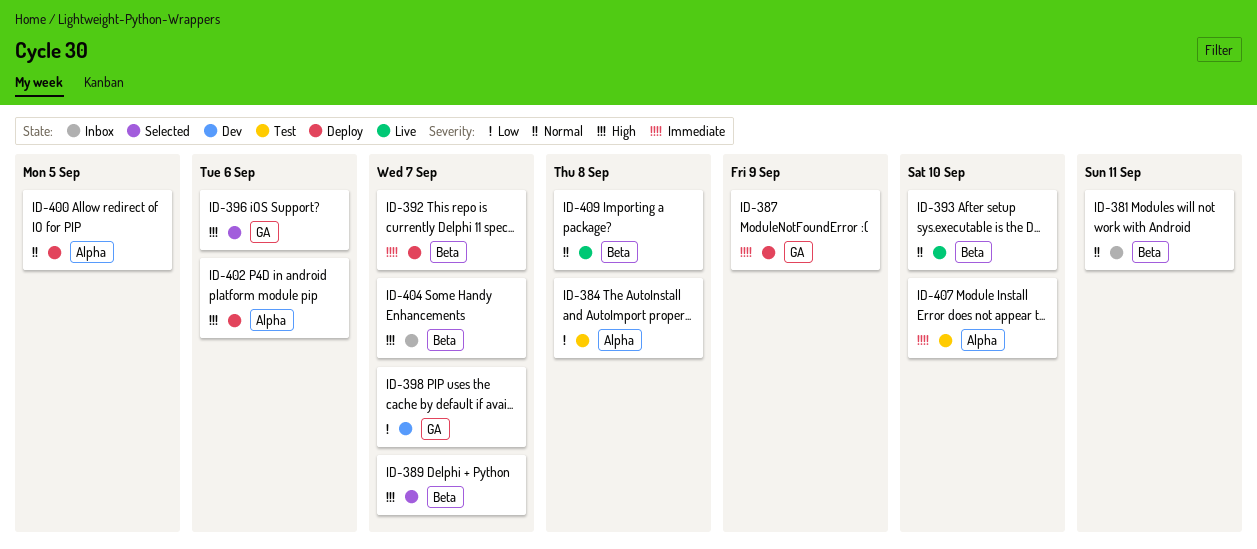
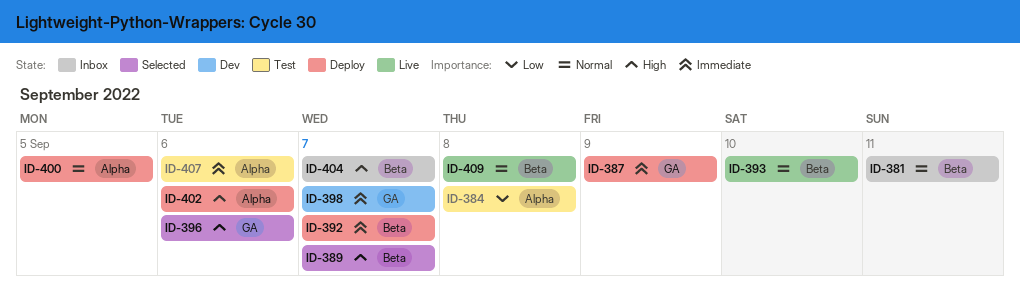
ID-398, priority: Low -> Immediate
ID-407, due: Sep 10 -> Sep 6

